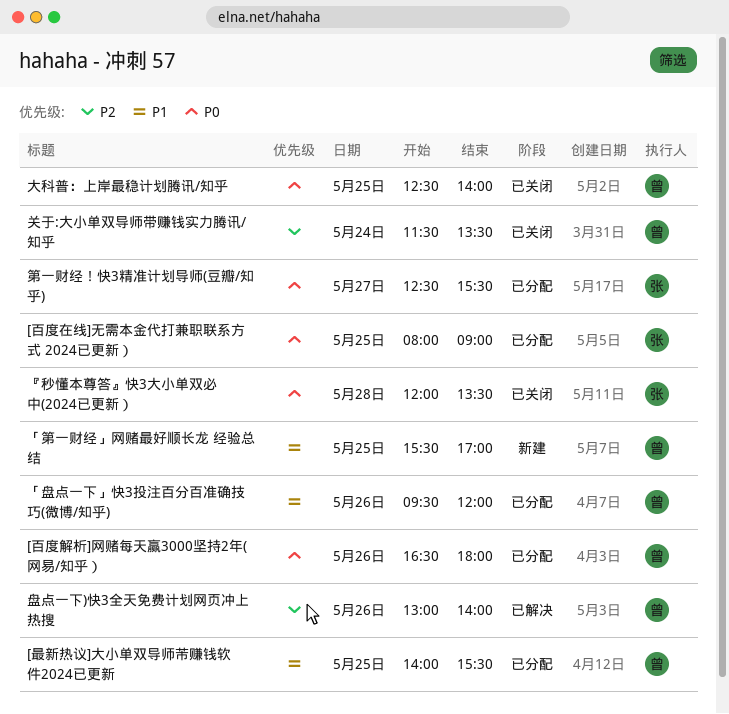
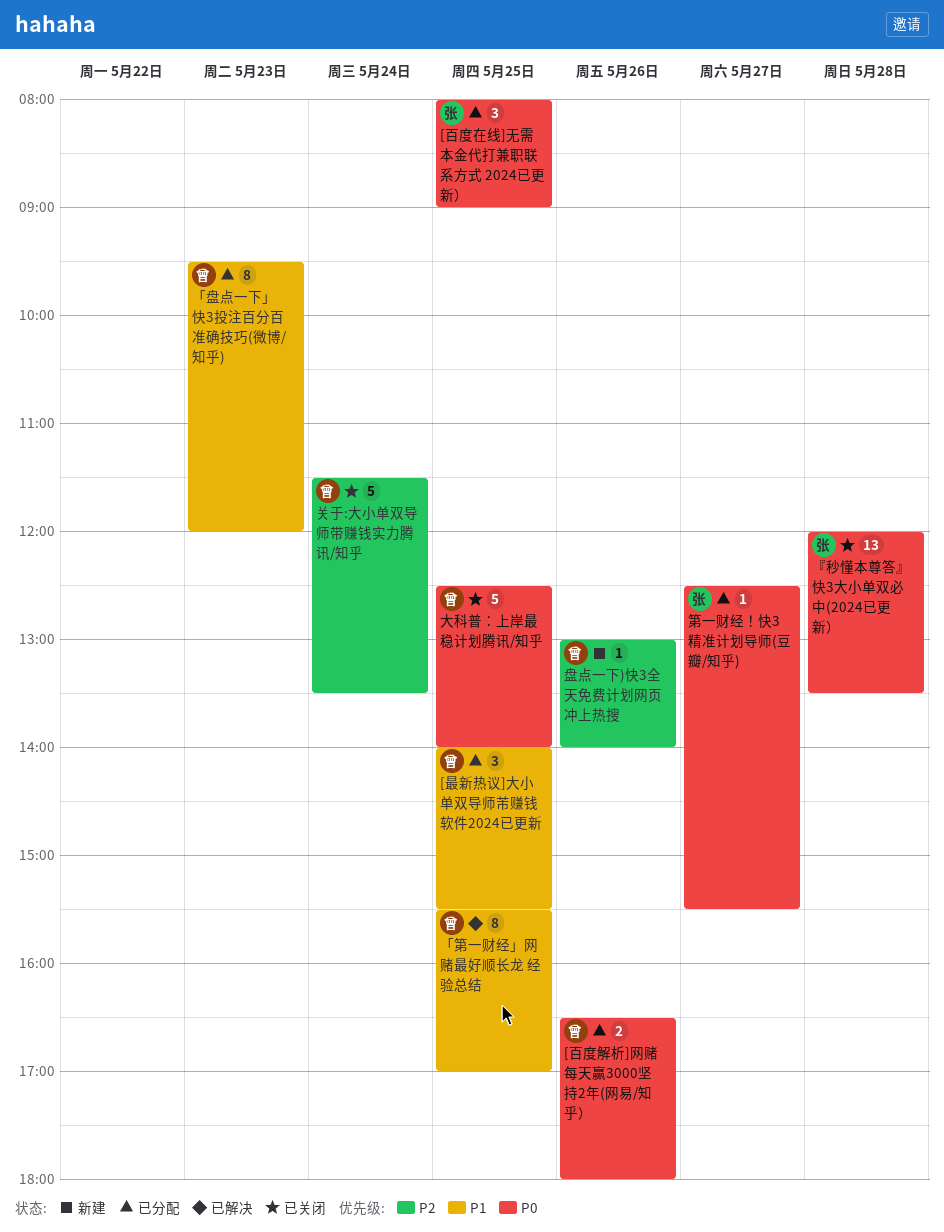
「盘点一下」快3投注百分百准确技巧(微博/知乎), day: May 26 -> May 23
「第一财经」网赌最好顺长龙 经验总结, status: 新建 -> 已解决
盘点一下)快3全天免费计划网页冲上热搜, status: 已解决 -> 新建

